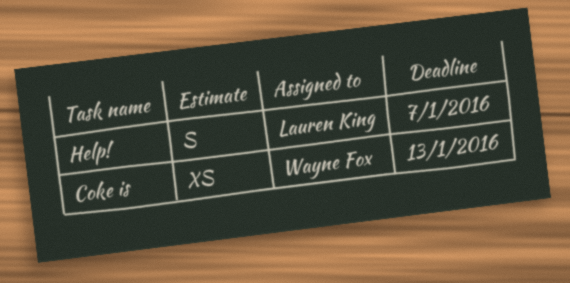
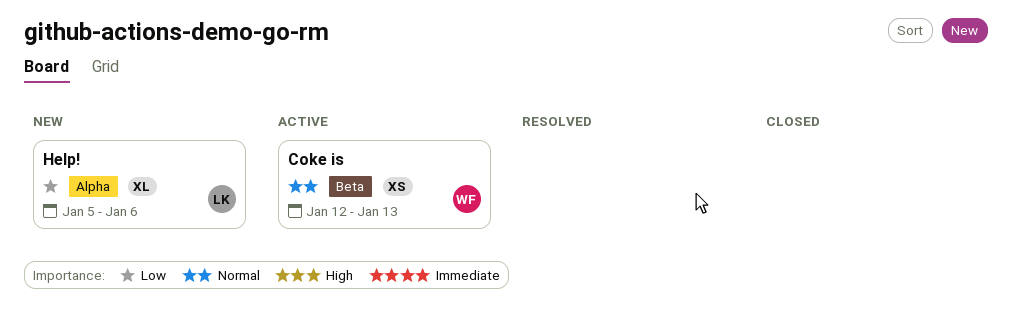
Help!, estimate: S -> XL
Help!, due: Jan 7 -> Jan 6

